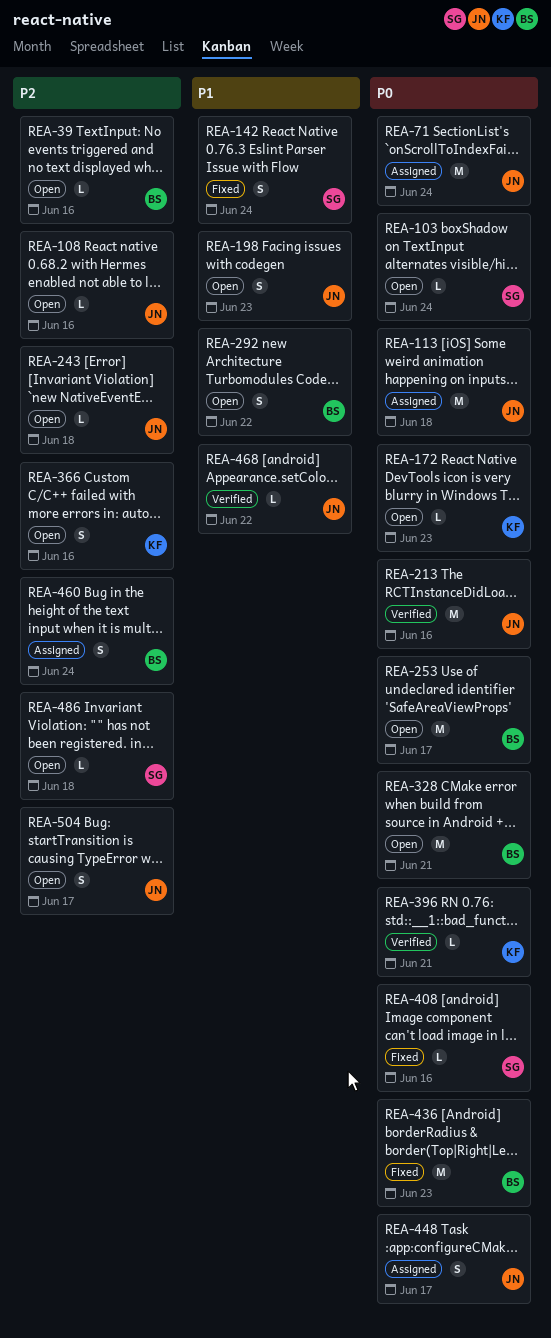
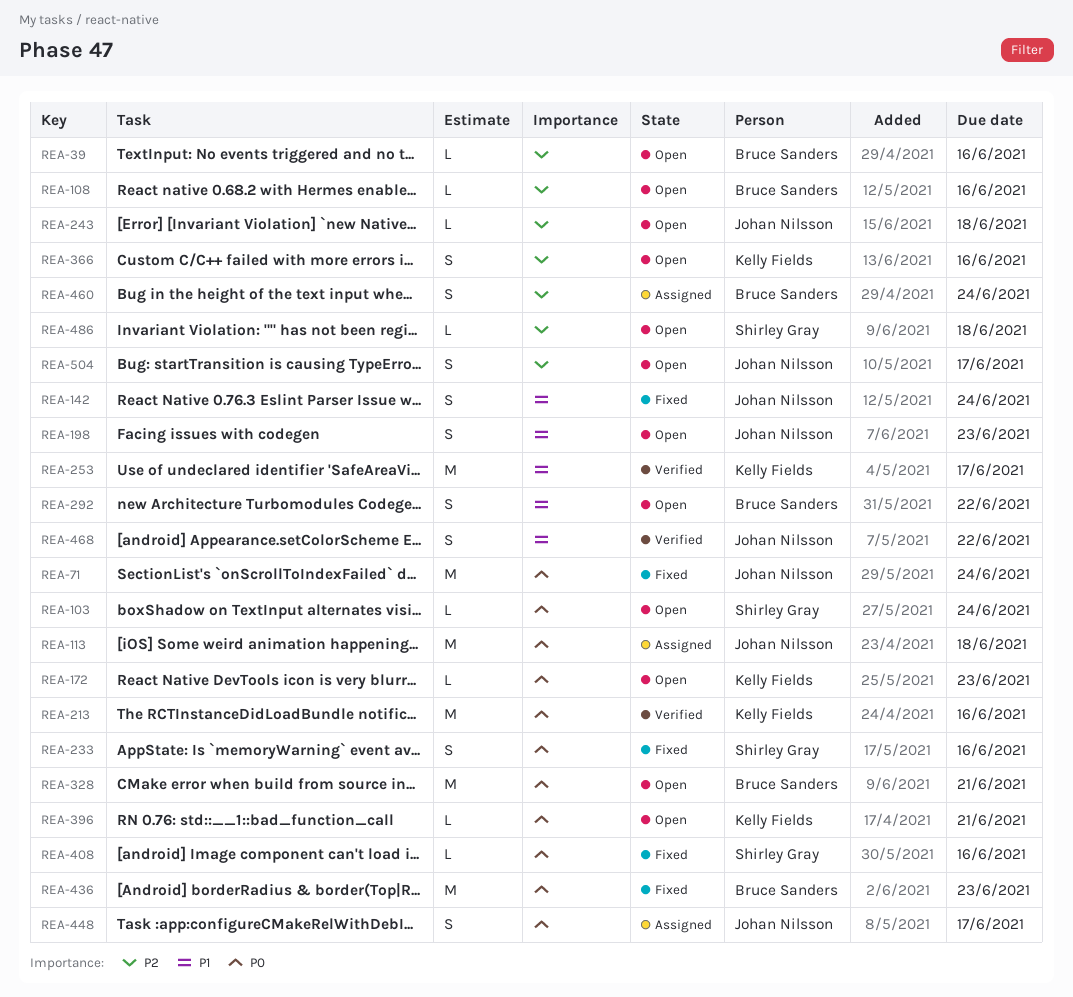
REA-71, status: Assigned -> Fixed
REA-108, owner: Johan Nilsson -> Bruce Sanders
REA-142, owner: Shirley Gray -> Johan Nilsson
REA-213, owner: Johan Nilsson -> Kelly Fields
REA-233: none -> present
REA-253, status: Open -> Verified
REA-253, owner: Bruce Sanders -> Kelly Fields
REA-253, priority: P0 -> P1
REA-396, status: Verified -> Open
REA-468, estimate: L -> S

